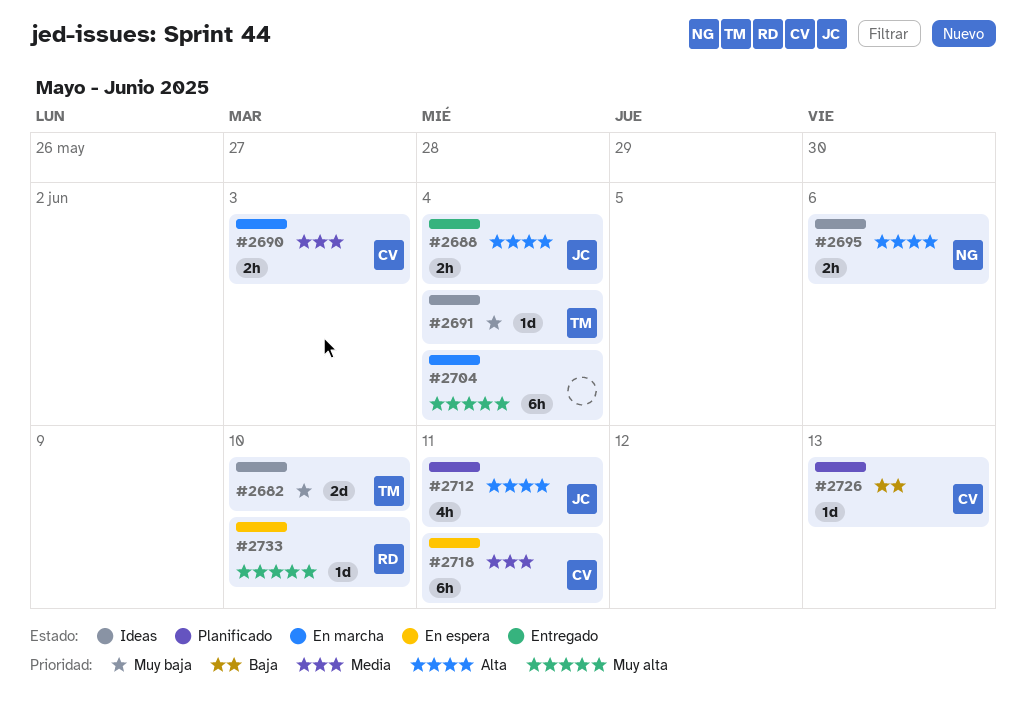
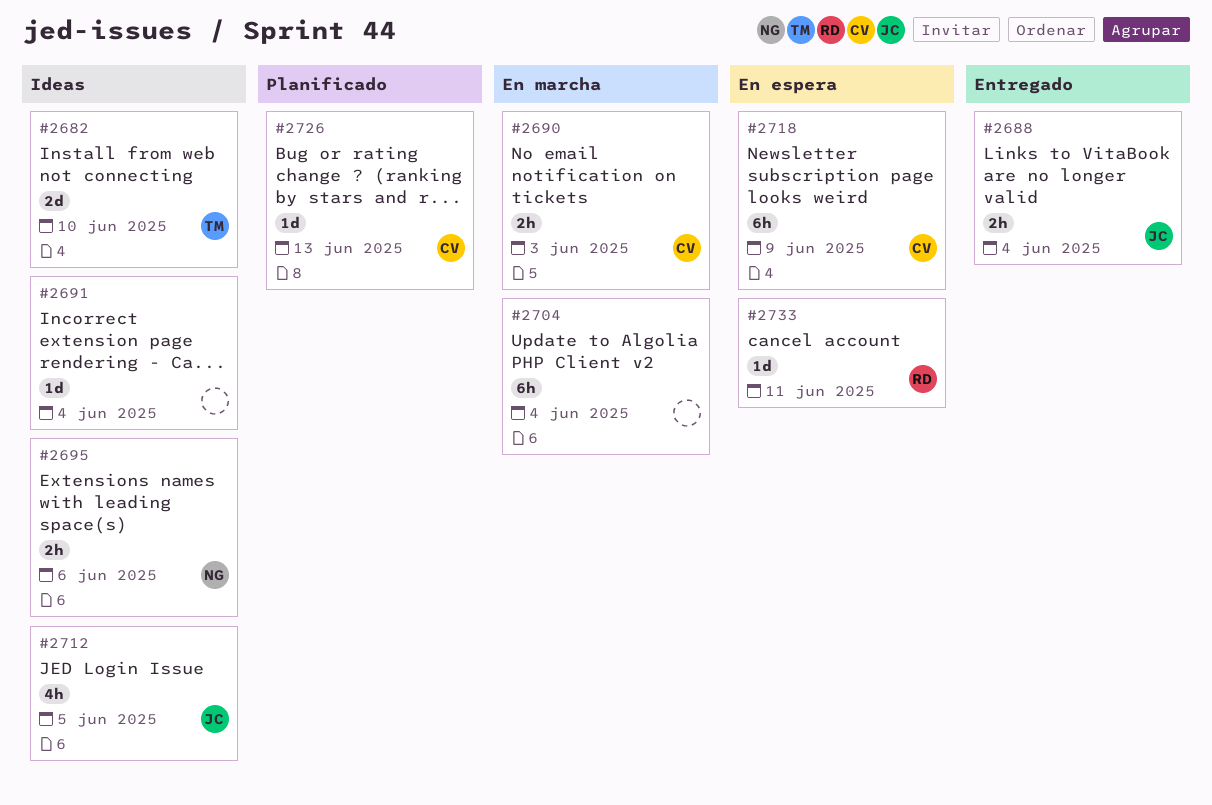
#2691, owner: TM -> none
#2712, status: Planificado -> Ideas
#2712, due: Jun 11 -> Jun 5
#2718, due: Jun 11 -> Jun 9
#2733, due: Jun 10 -> Jun 11

